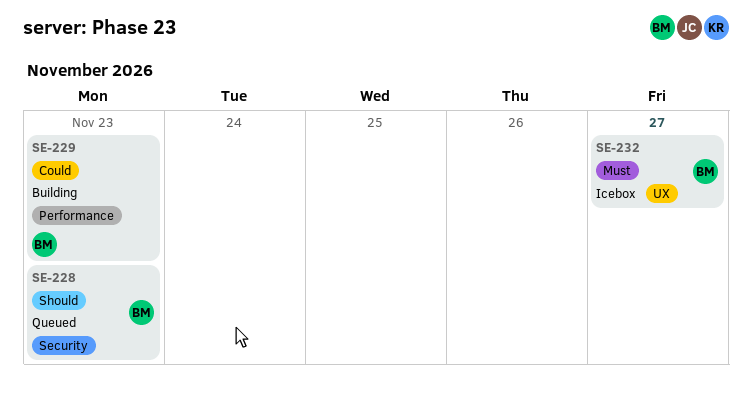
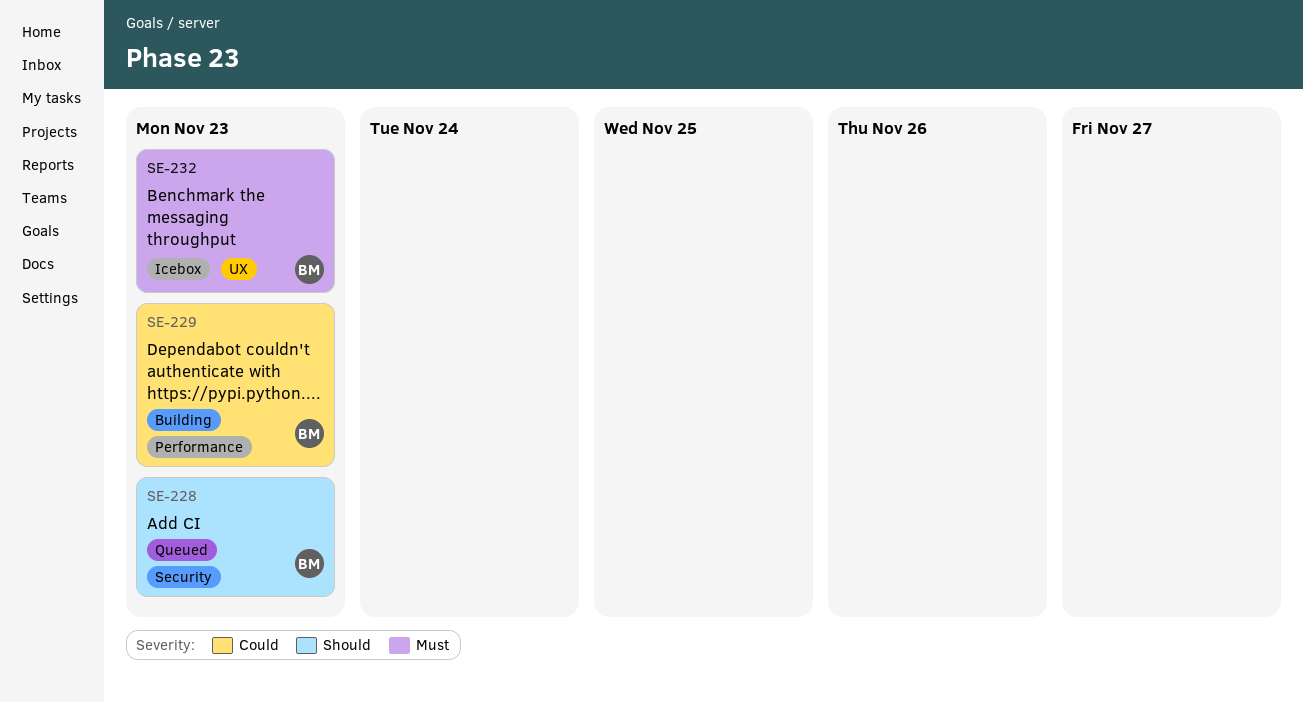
SE-232, due: Nov 27 -> Nov 23

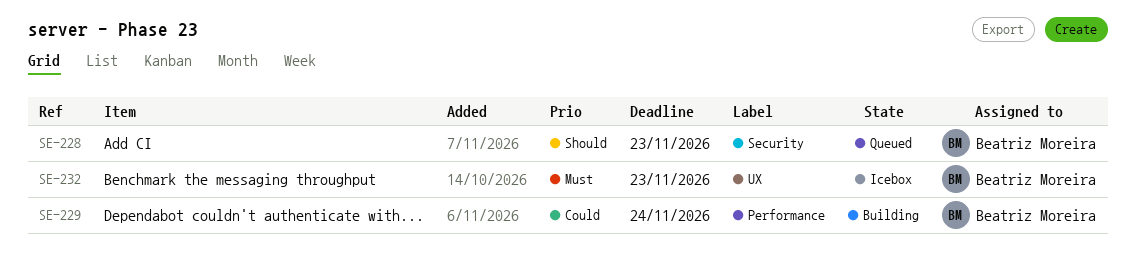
SE-229, due: Nov 23 -> Nov 24

